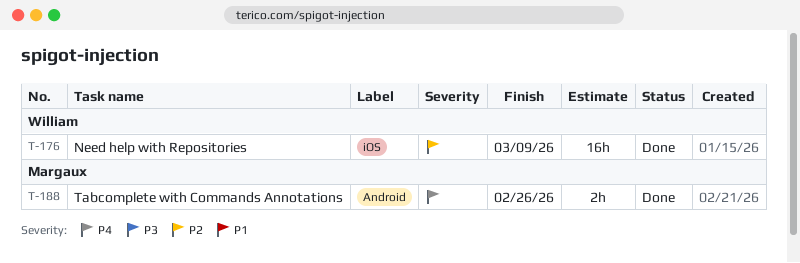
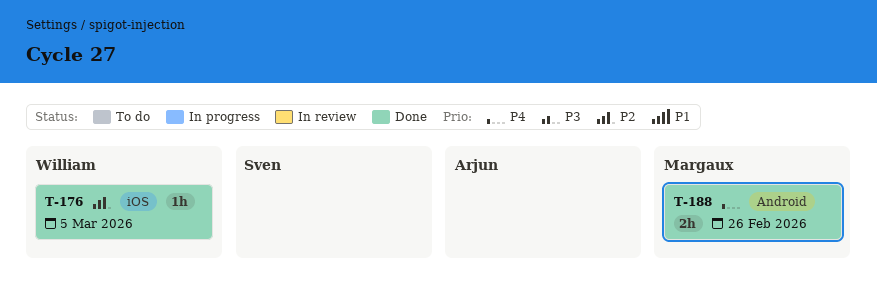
T-176, estimate: 16h -> 1h
T-176, due: Mar 9 -> Mar 5

